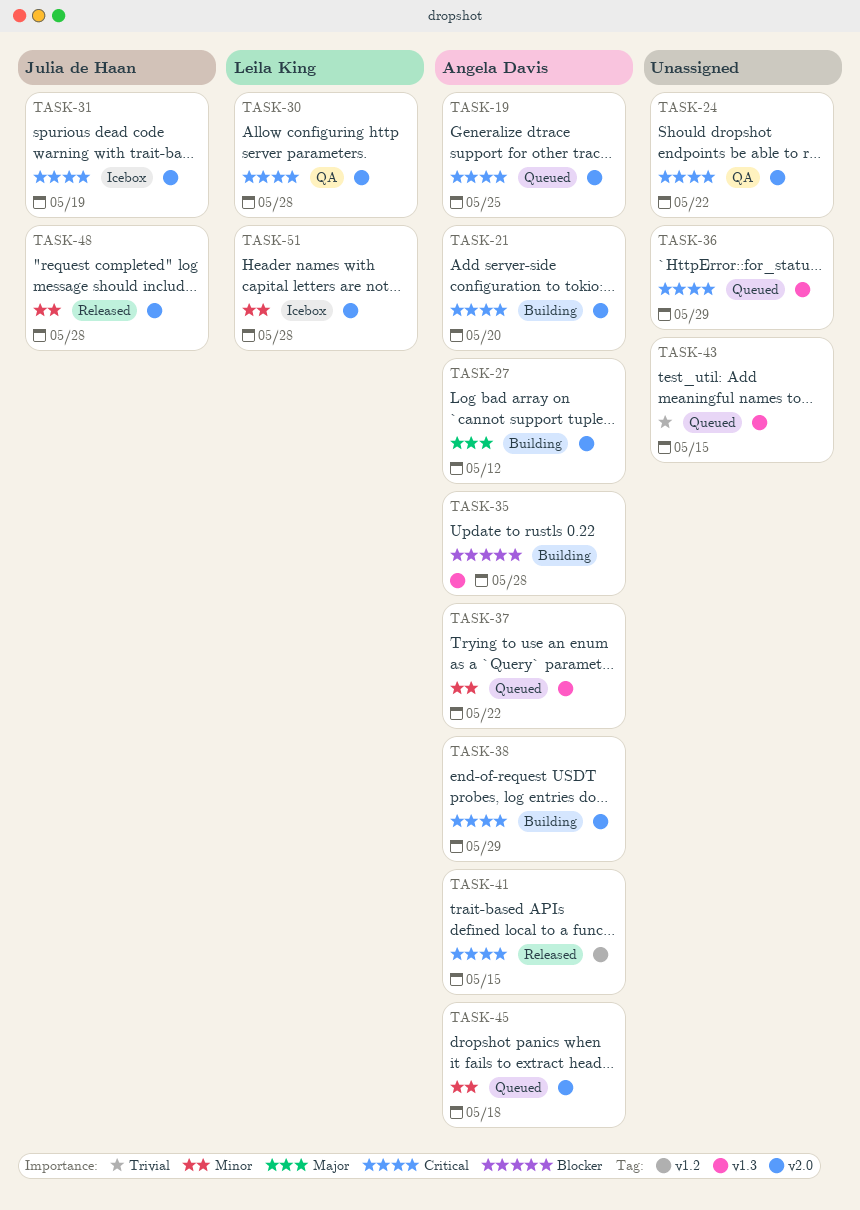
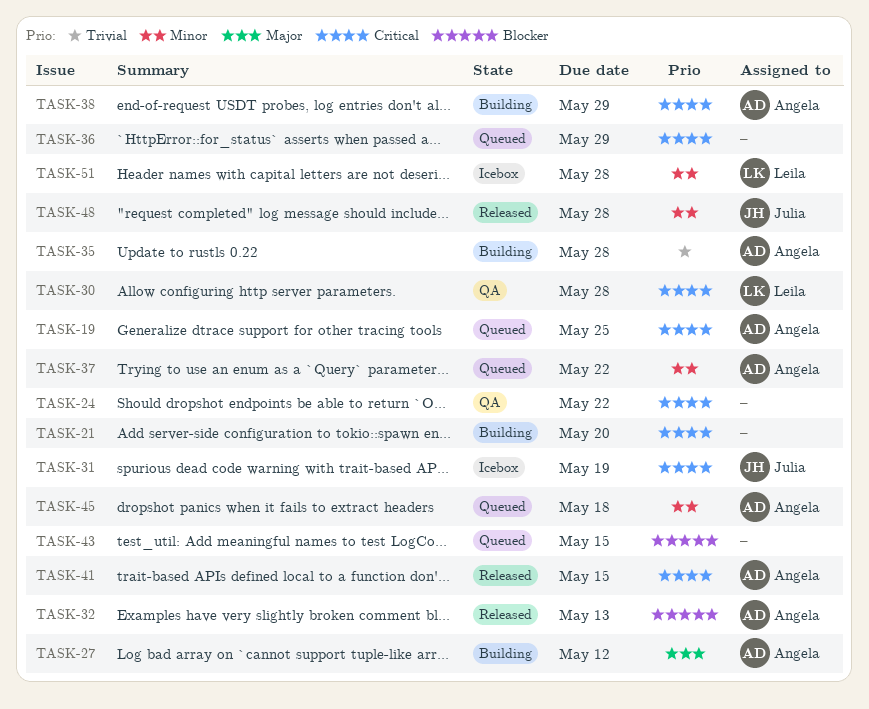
TASK-21, owner: Angela Davis -> none
TASK-32: none -> present
TASK-35, priority: Blocker -> Trivial
TASK-43, priority: Trivial -> Blocker

